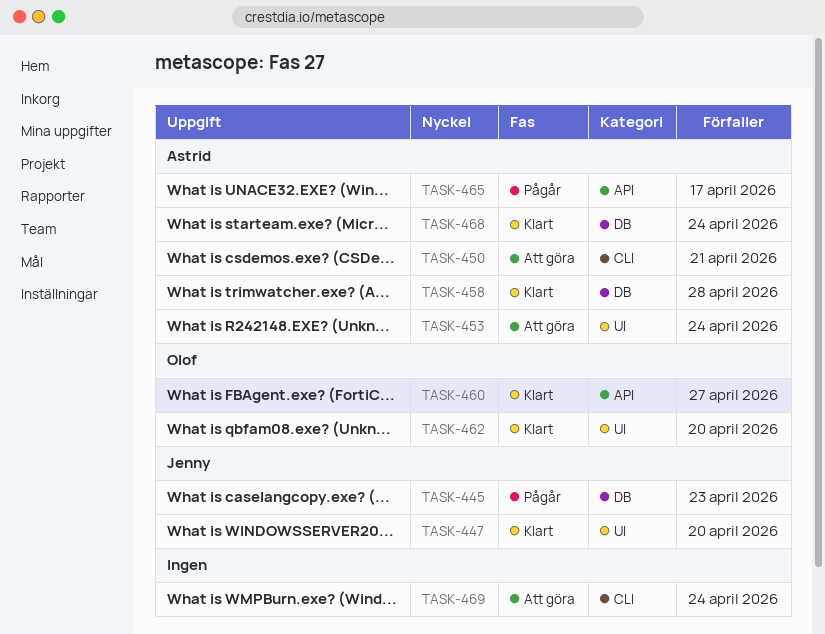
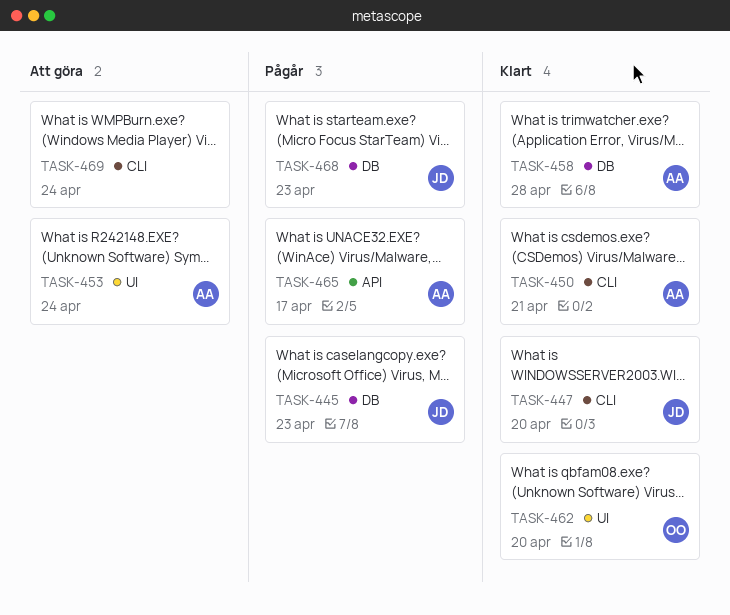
TASK-447, label: UI -> CLI
TASK-450, status: Att göra -> Klart
TASK-460: present -> none
TASK-468, status: Klart -> Pågår
TASK-468, owner: Astrid -> Jenny
TASK-468, due: Apr 24 -> Apr 23

